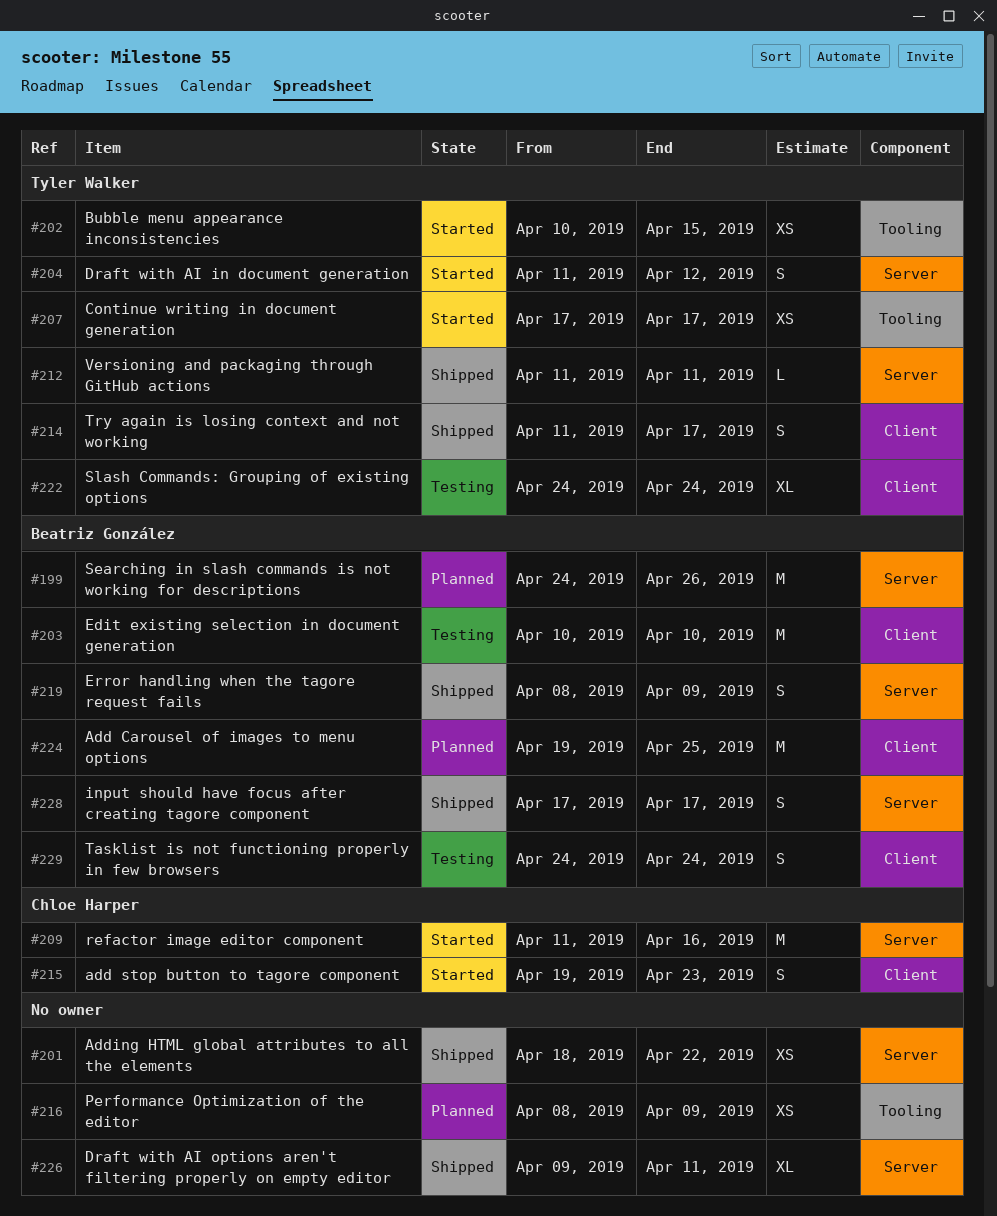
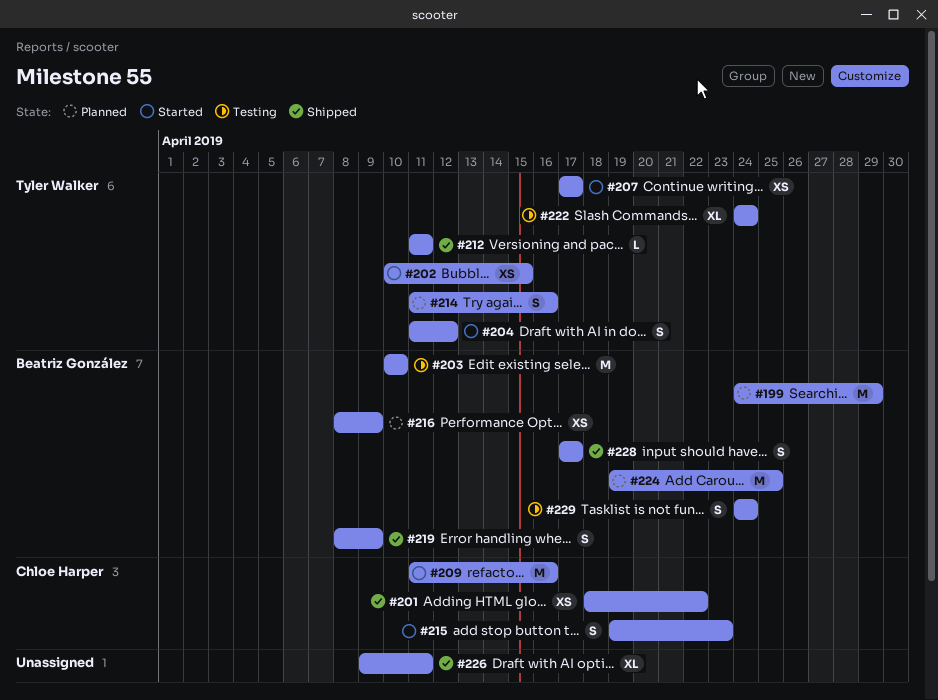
#199, due: Apr 26 -> Apr 29
#201, owner: none -> Chloe Harper
#214, status: Shipped -> Planned
#214, due: Apr 17 -> Apr 16
#216, owner: none -> Beatriz González

